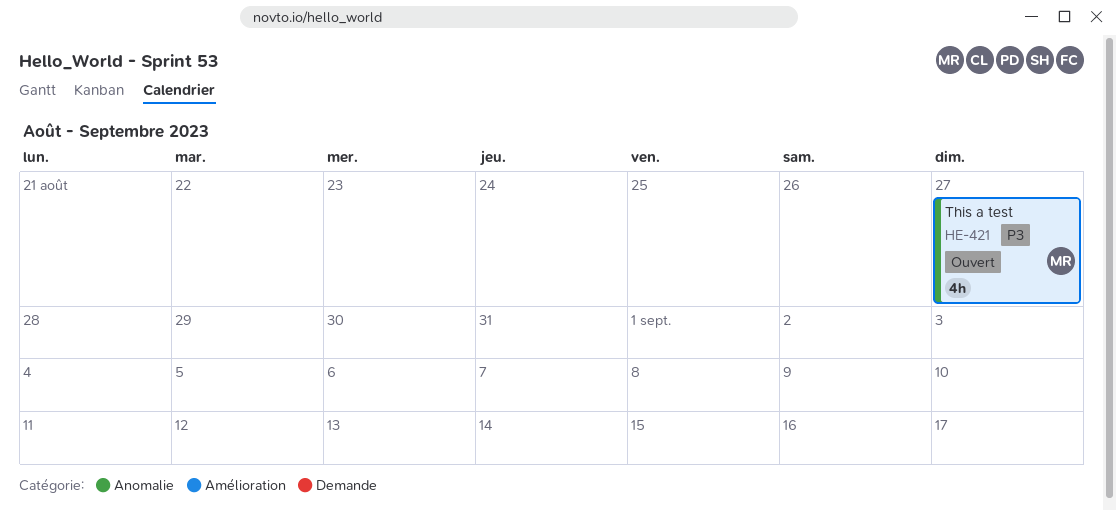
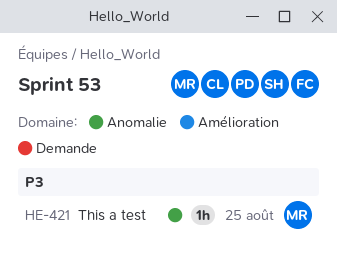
HE-421, estimate: 4h -> 1h
HE-421, due: Aug 27 -> Aug 25

